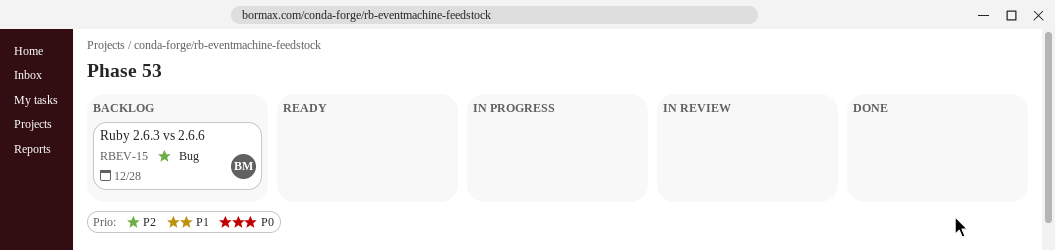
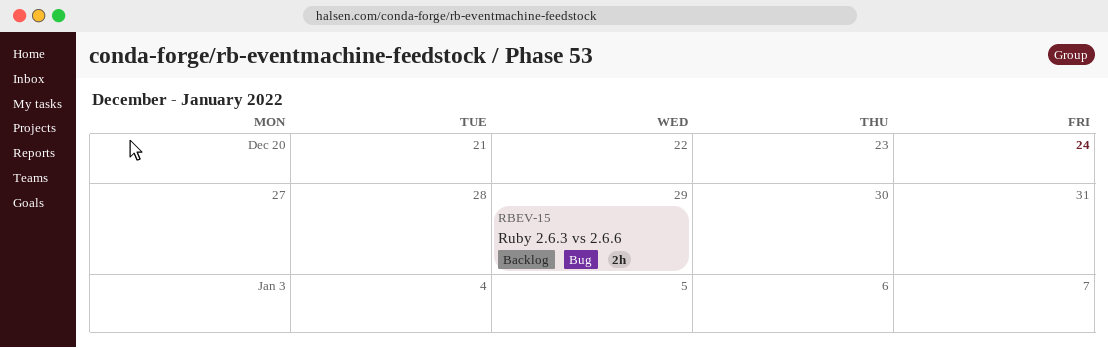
RBEV-15, due: Dec 28 -> Dec 29

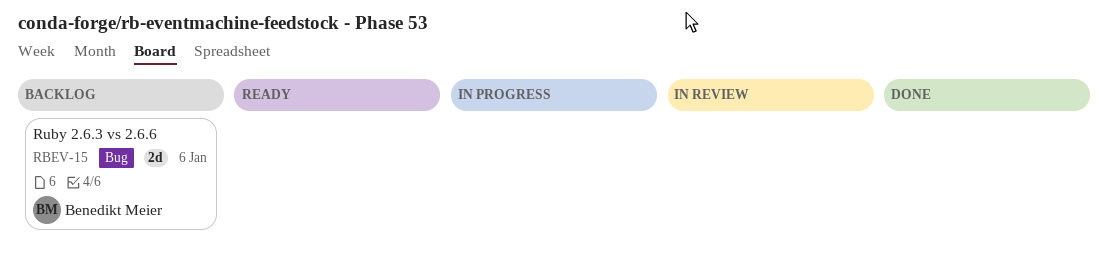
RBEV-15, estimate: 2h -> 2d
RBEV-15, due: Dec 29 -> Jan 6

